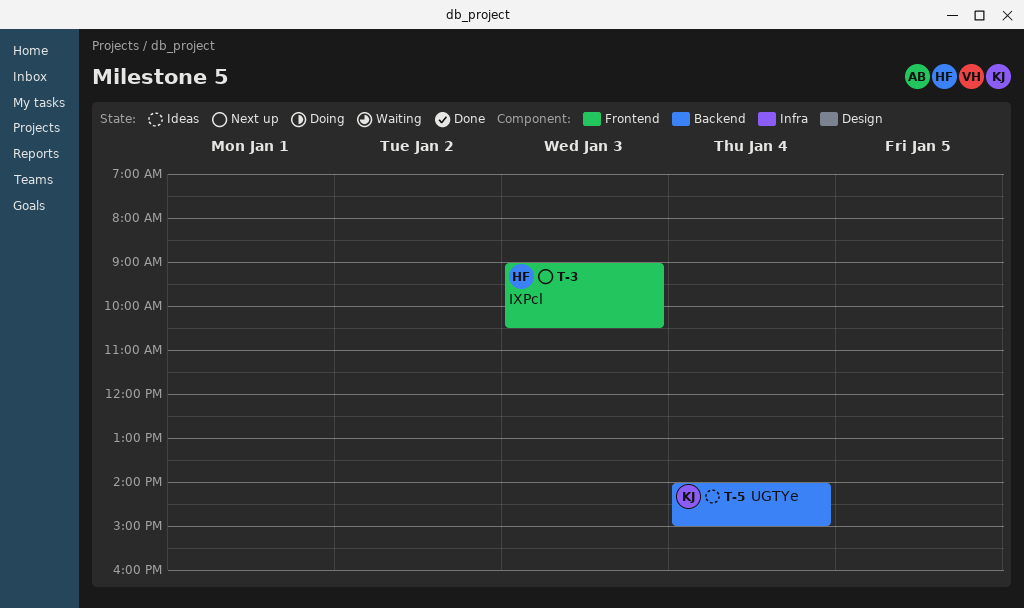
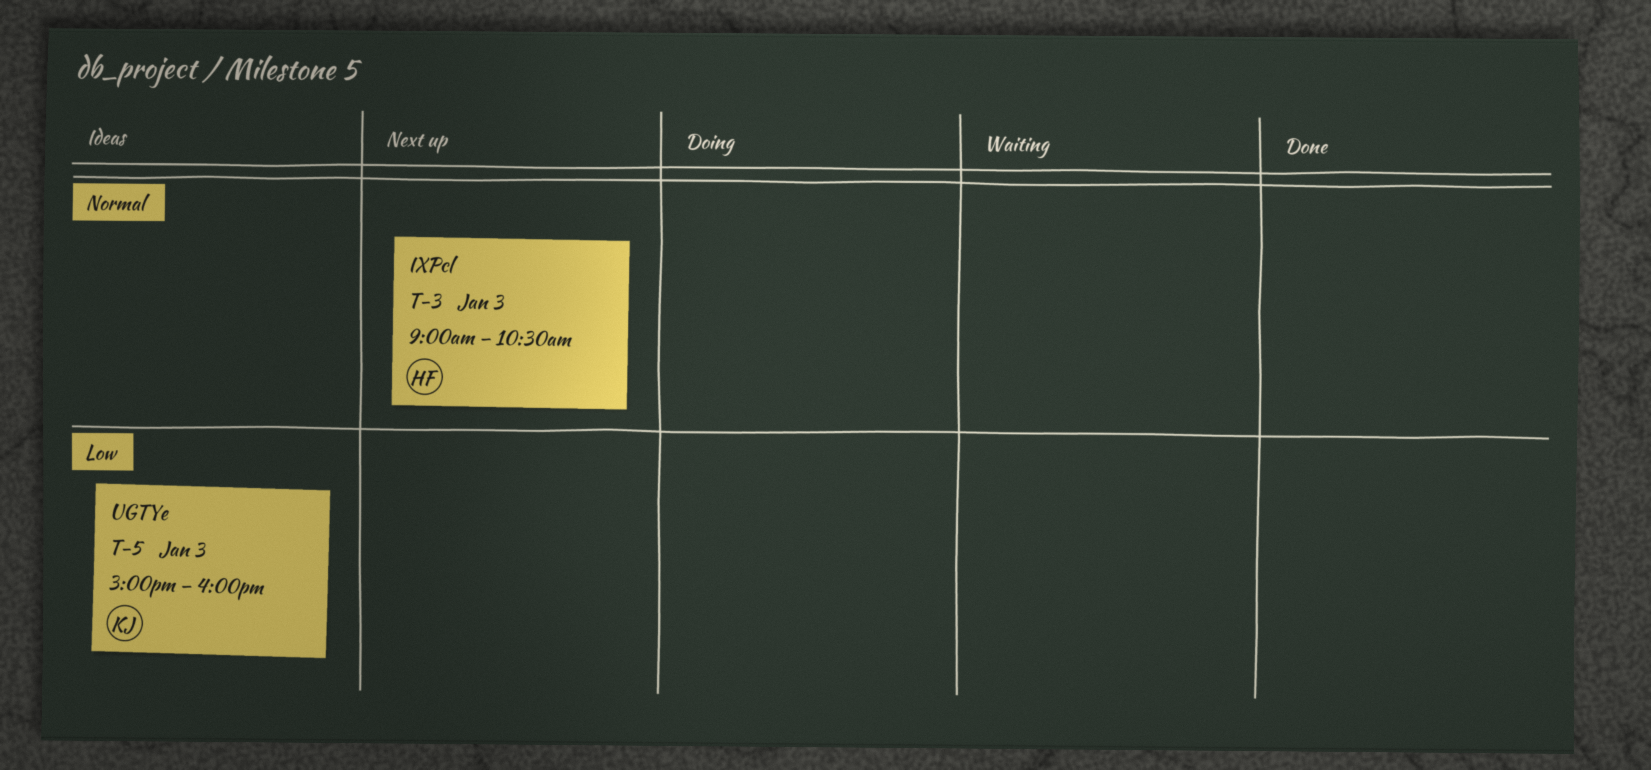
T-5, day: Jan 4 -> Jan 3
T-5, begins: 14:00 -> 15:00
T-5, ends: 15:00 -> 16:00

